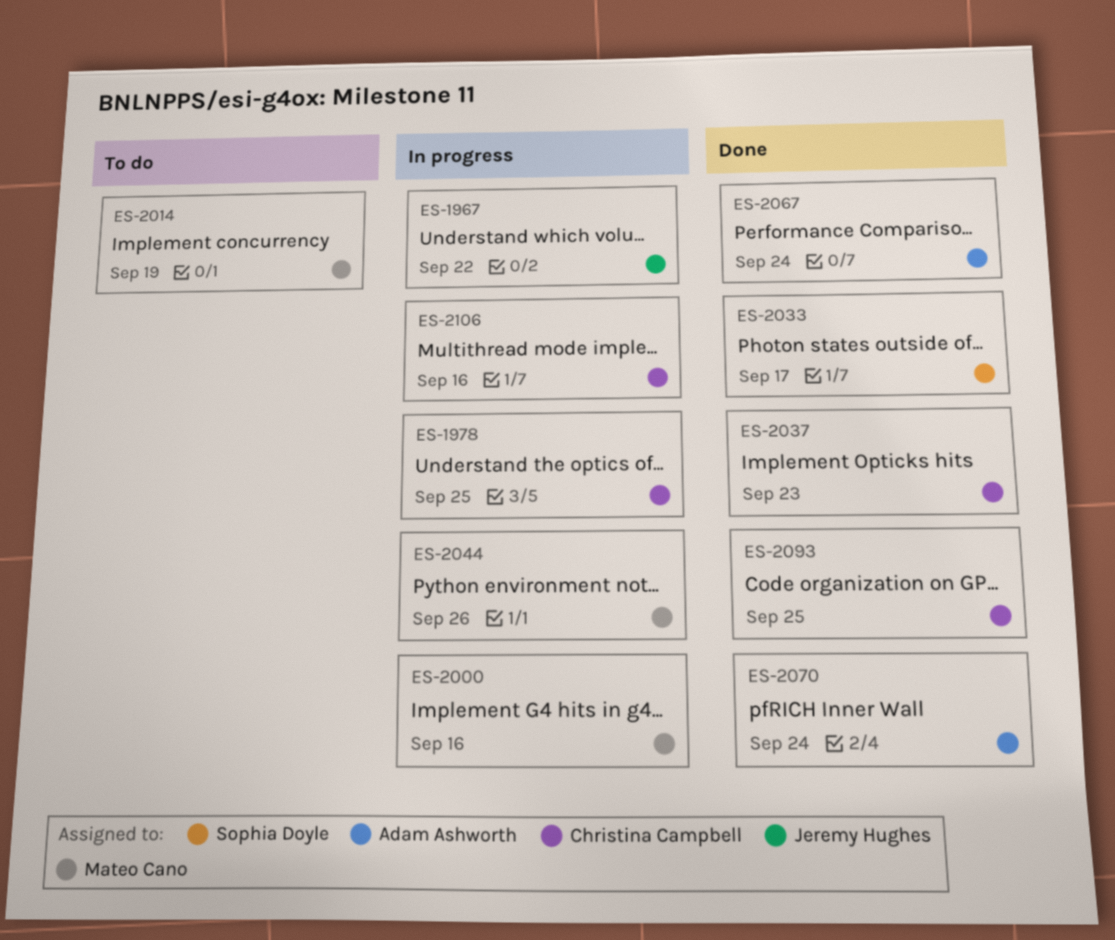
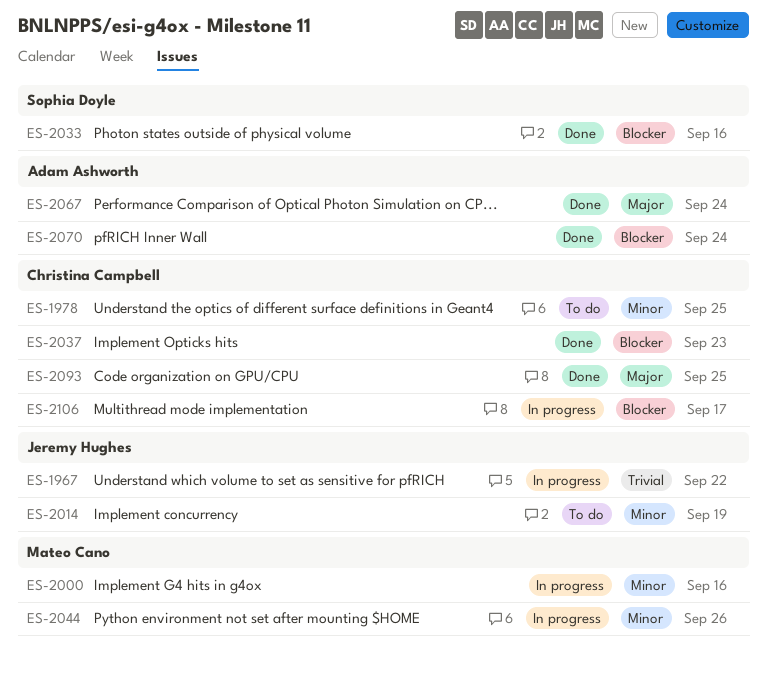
ES-1978, status: In progress -> To do
ES-2014, owner: Mateo Cano -> Jeremy Hughes
ES-2033, due: Sep 17 -> Sep 16
ES-2106, due: Sep 16 -> Sep 17

